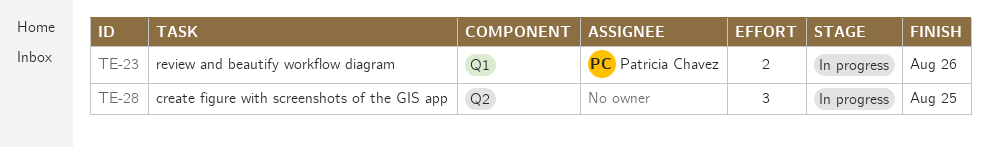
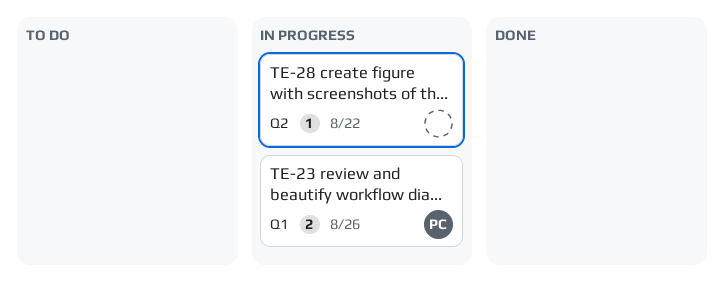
TE-28, estimate: 3 -> 1
TE-28, due: Aug 25 -> Aug 22

